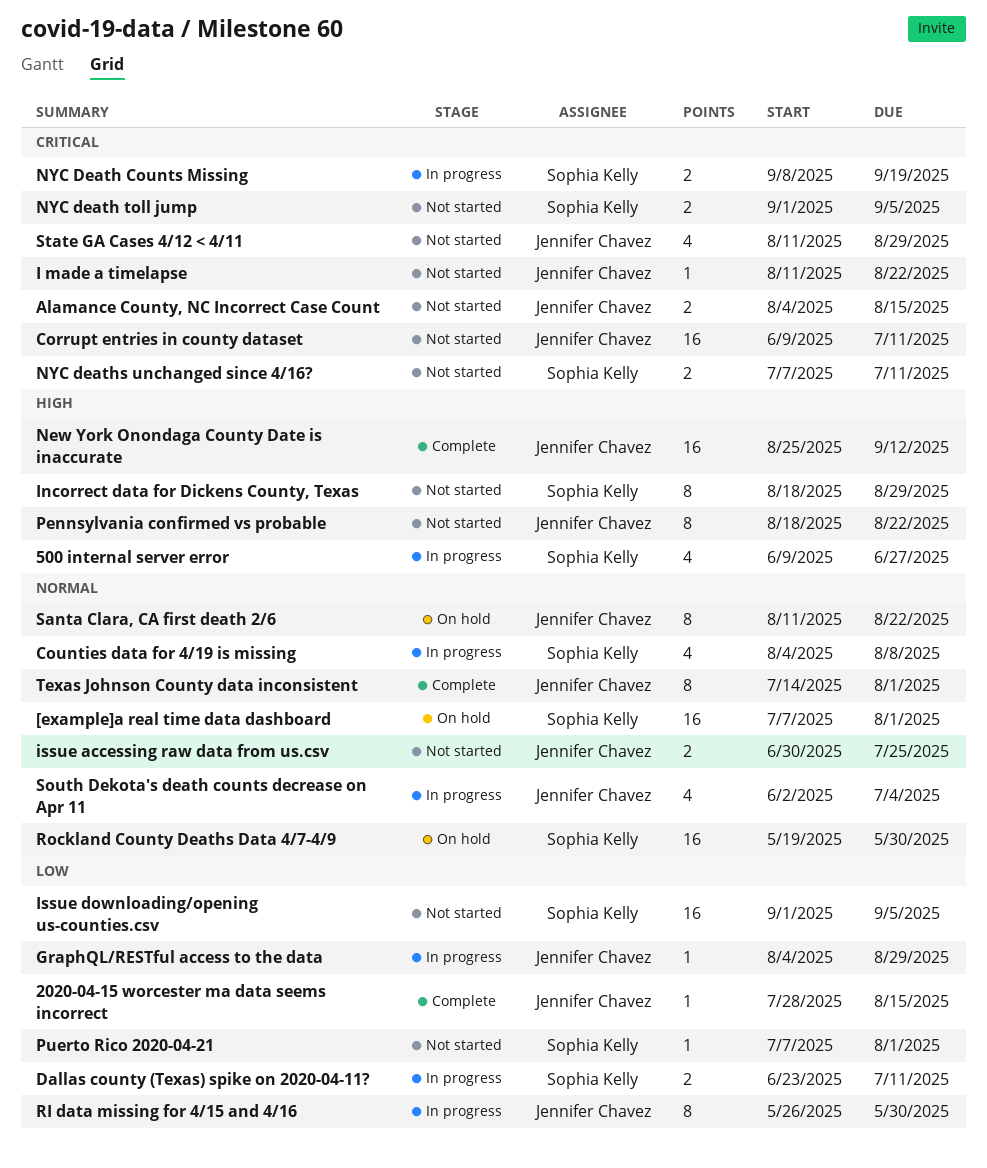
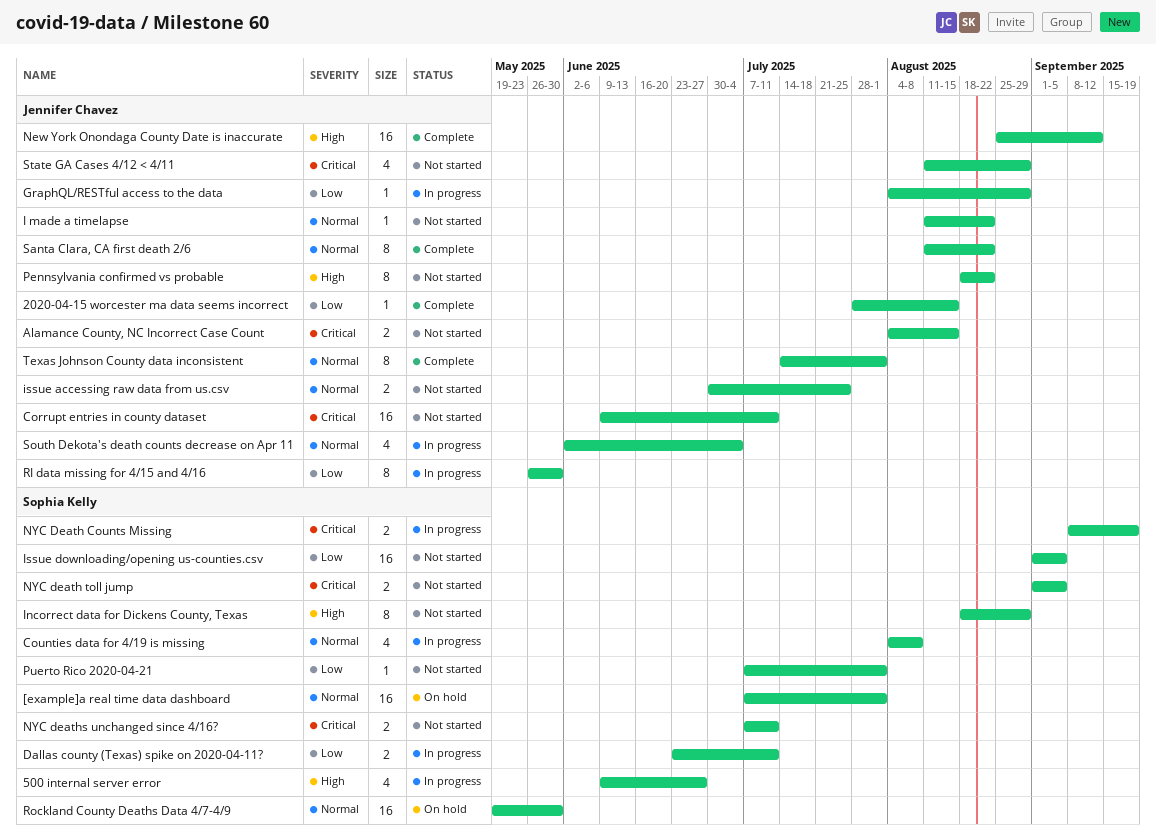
I made a timelapse, priority: Critical -> Normal
Santa Clara, CA first death 2/6, status: On hold -> Complete

